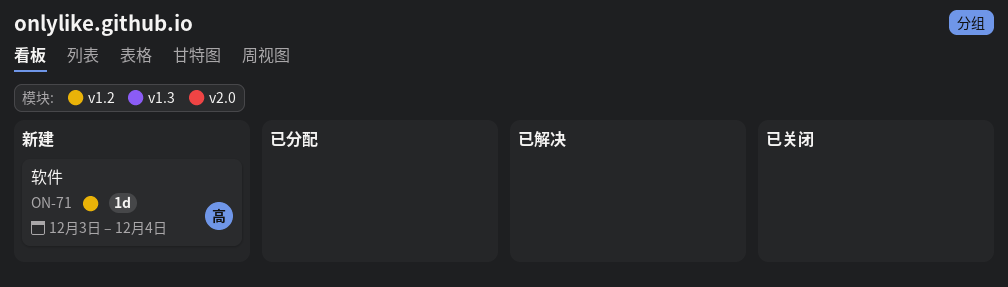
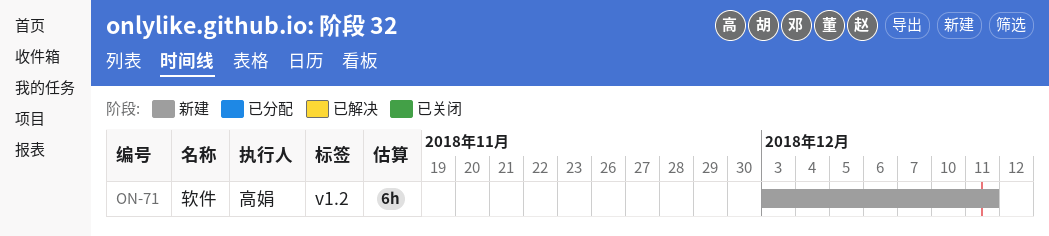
ON-71, estimate: 1d -> 6h
ON-71, due: Dec 4 -> Dec 11

